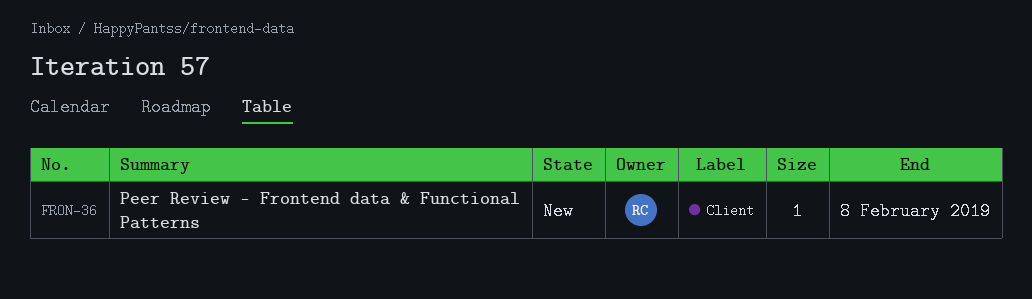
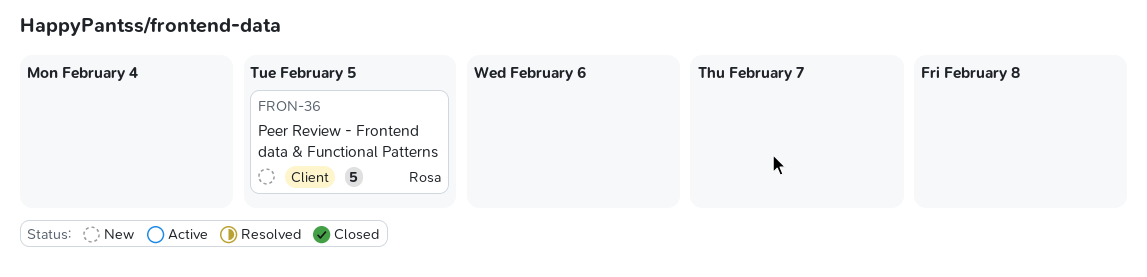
FRON-36, estimate: 1 -> 5
FRON-36, due: Feb 8 -> Feb 5

